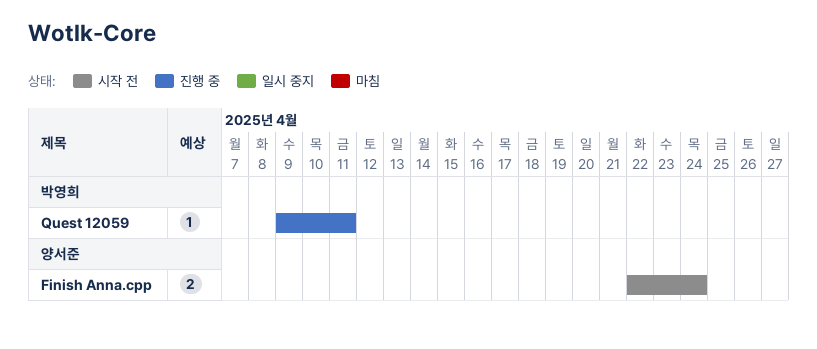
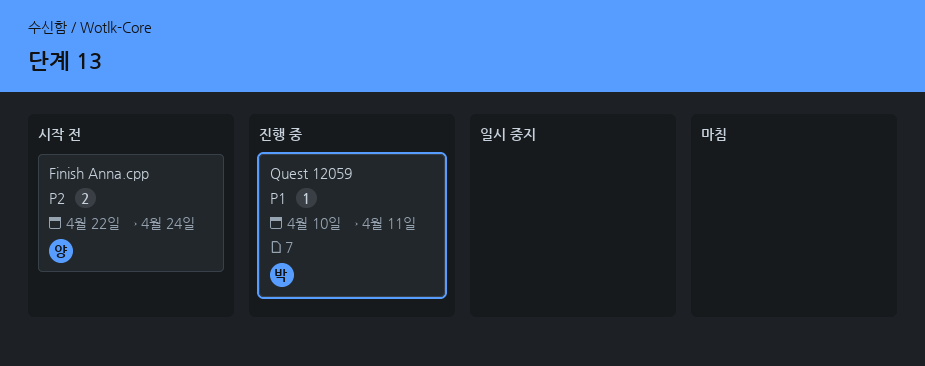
Quest 12059, start: Apr 9 -> Apr 10

